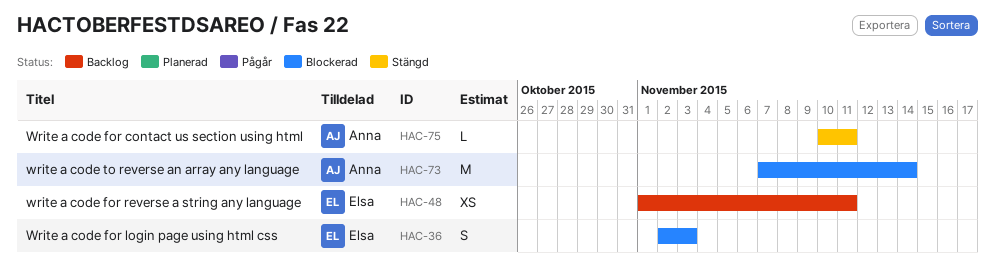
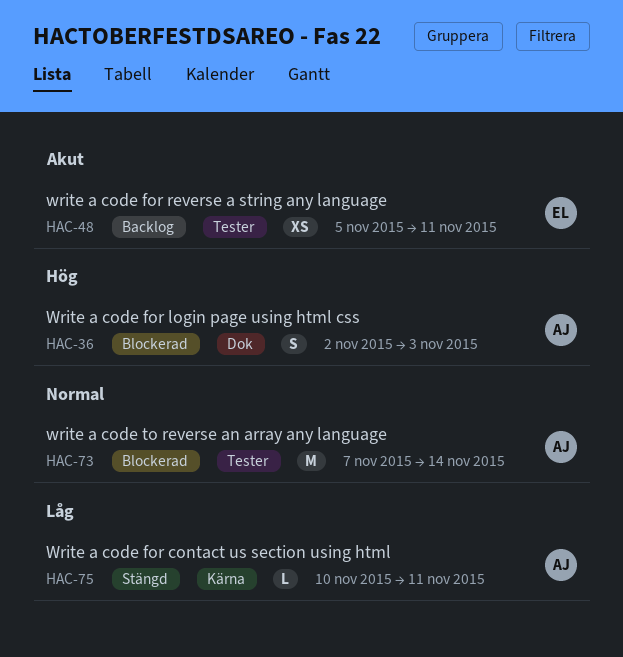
HAC-36, owner: Elsa -> Anna
HAC-48, start: Nov 1 -> Nov 5

